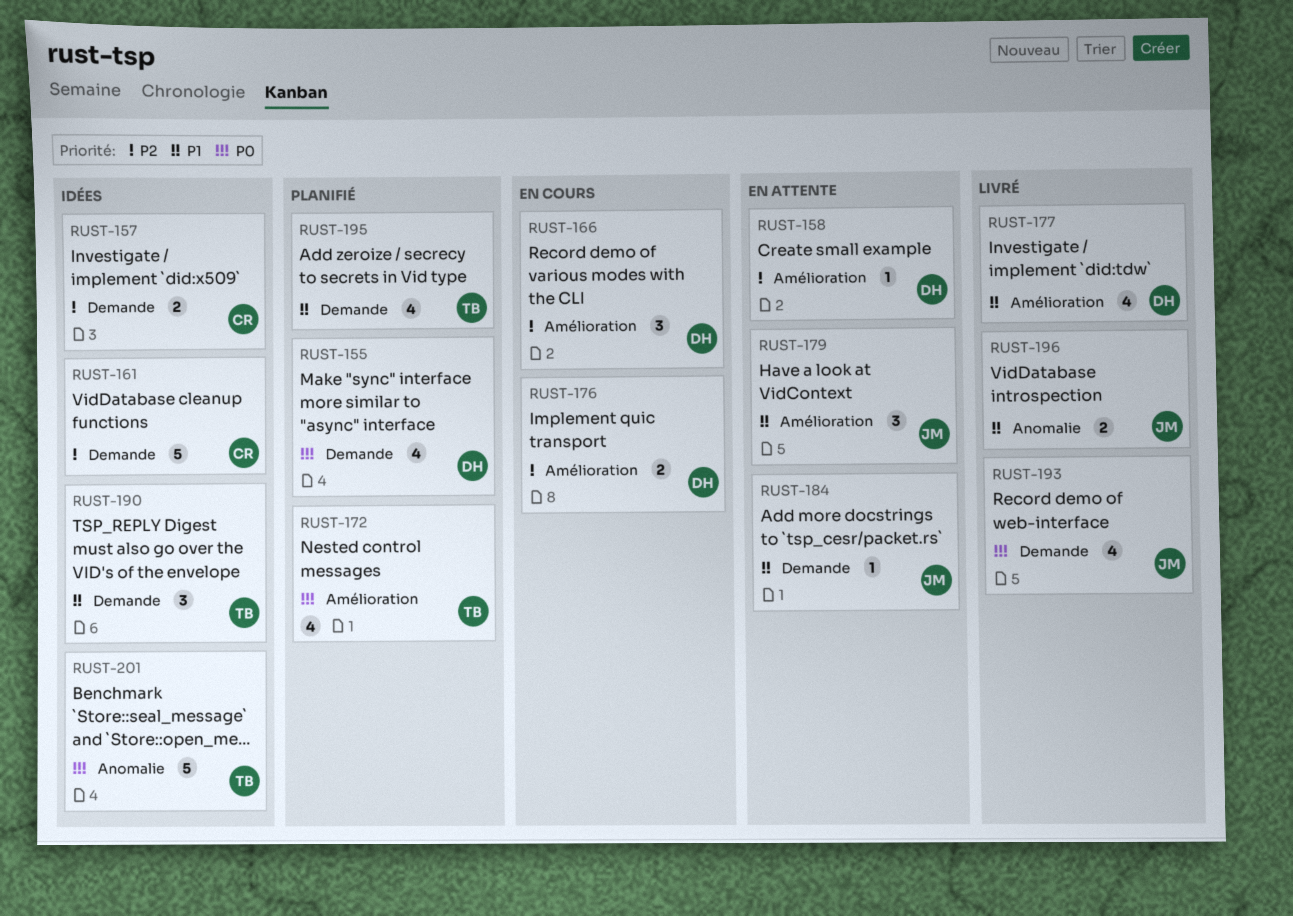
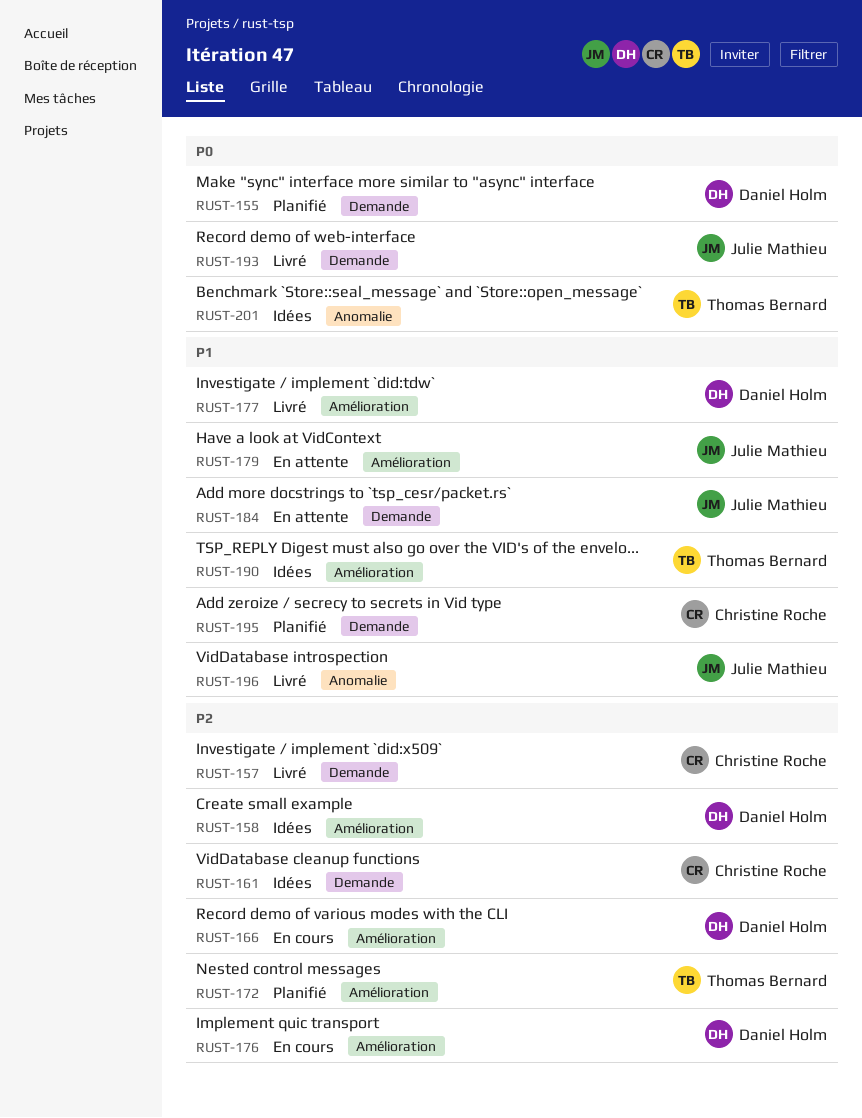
RUST-157, status: Idées -> Livré
RUST-158, status: En attente -> Idées
RUST-172, priority: P0 -> P2
RUST-190, label: Demande -> Amélioration
RUST-195, owner: Thomas Bernard -> Christine Roche

